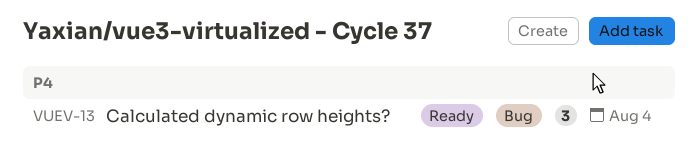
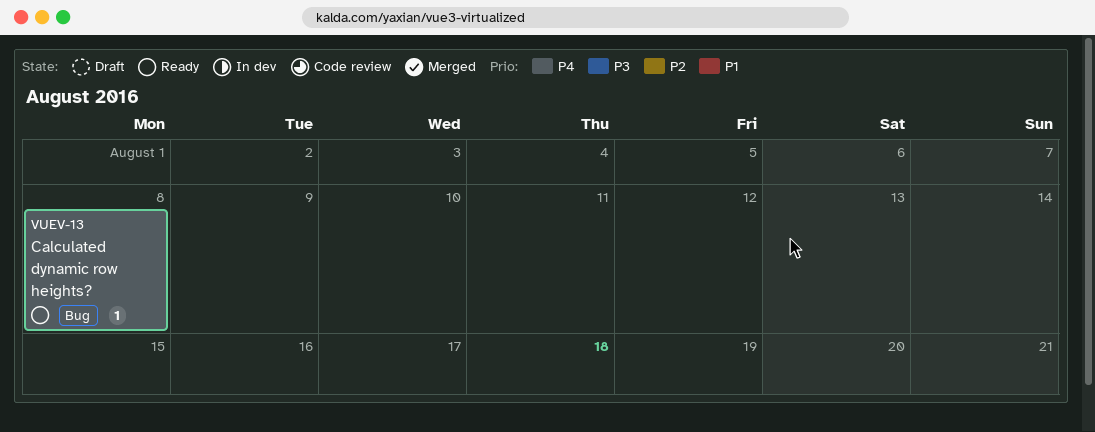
VUEV-13, estimate: 3 -> 1
VUEV-13, due: Aug 4 -> Aug 8

